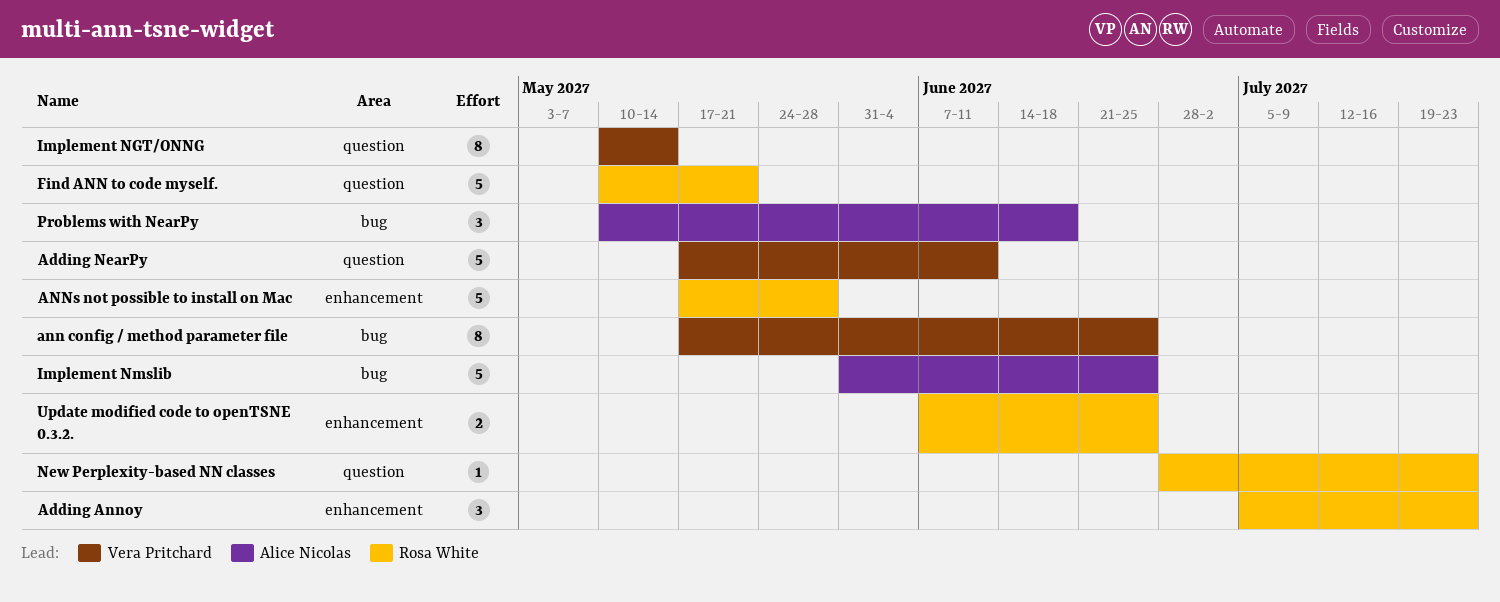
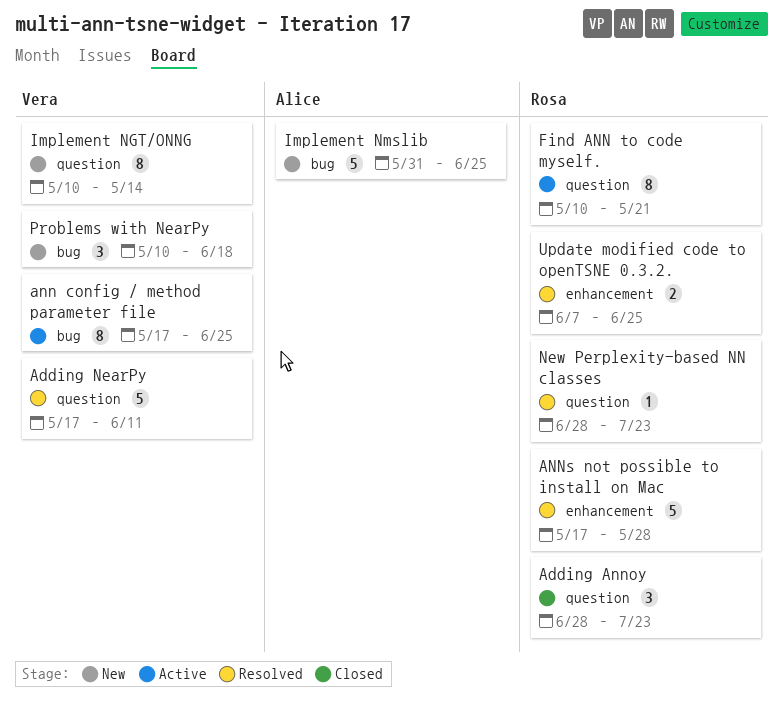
Adding Annoy, label: enhancement -> question
Adding Annoy, start: Jul 5 -> Jun 28
Find ANN to code myself., estimate: 5 -> 8
Problems with NearPy, owner: Alice Nicolas -> Vera Pritchard

